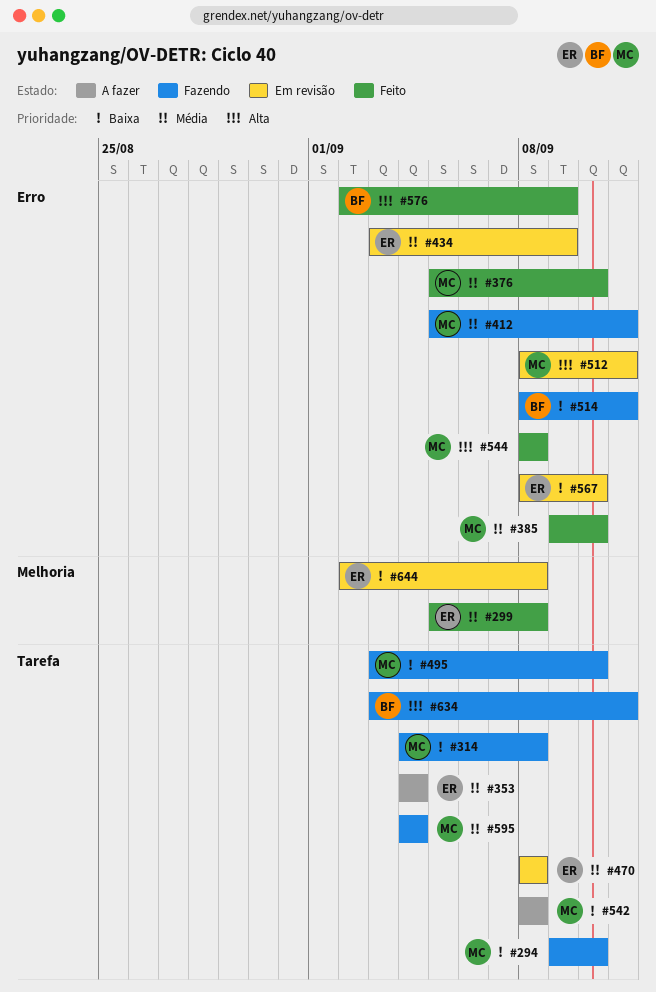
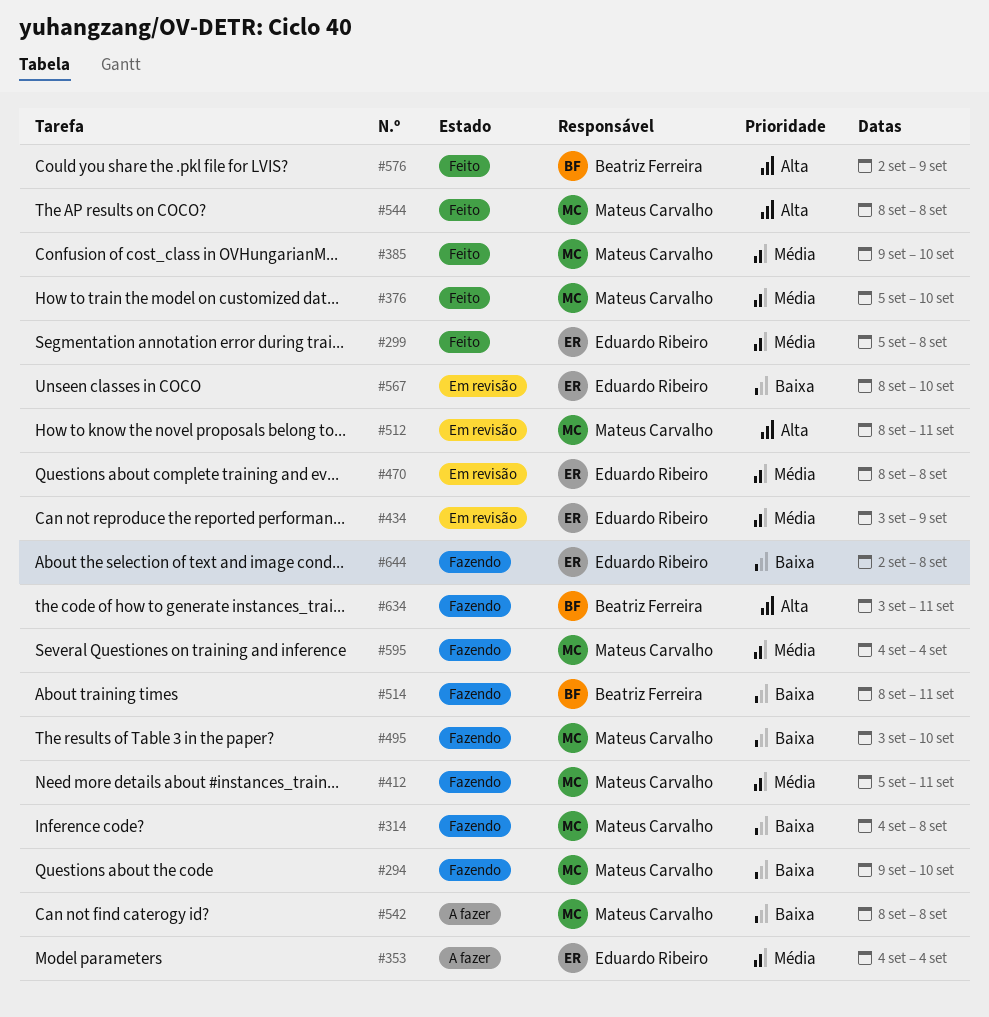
#644, status: Em revisão -> Fazendo

